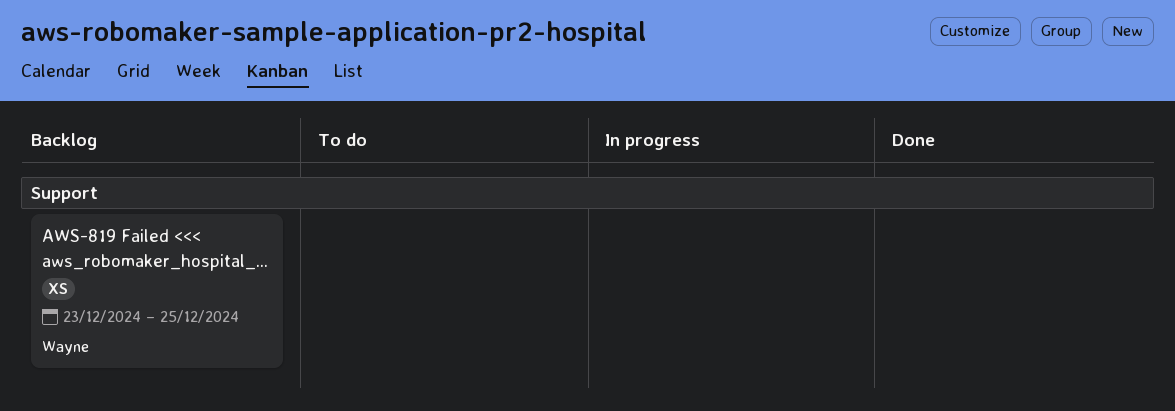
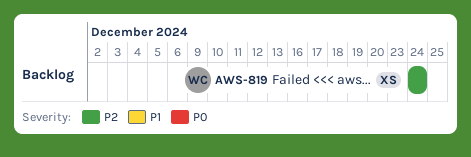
AWS-819, start: Dec 23 -> Dec 24
AWS-819, due: Dec 25 -> Dec 24

